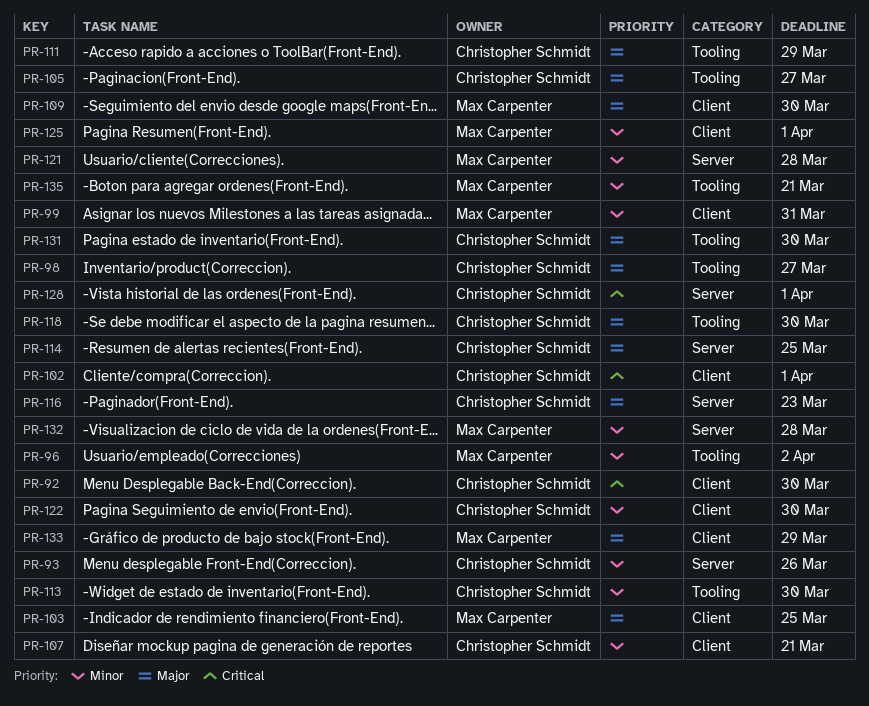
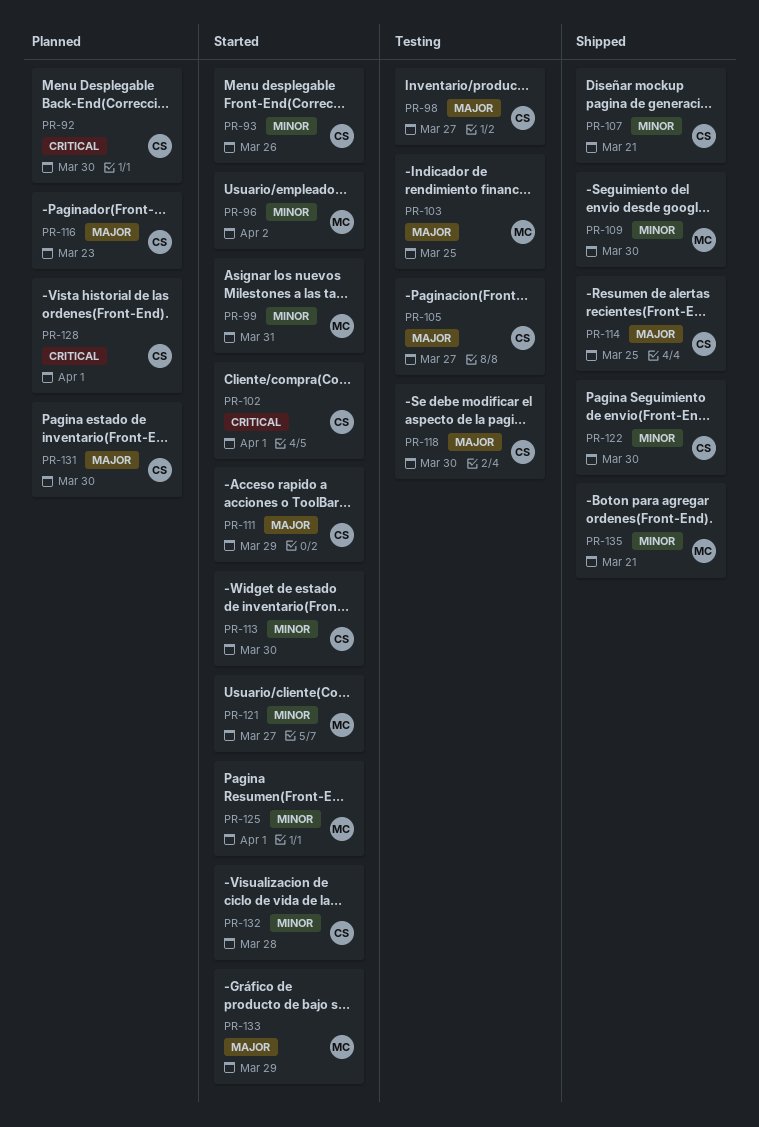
PR-109, priority: Major -> Minor
PR-121, due: Mar 28 -> Mar 27
PR-132, owner: Max Carpenter -> Christopher Schmidt

